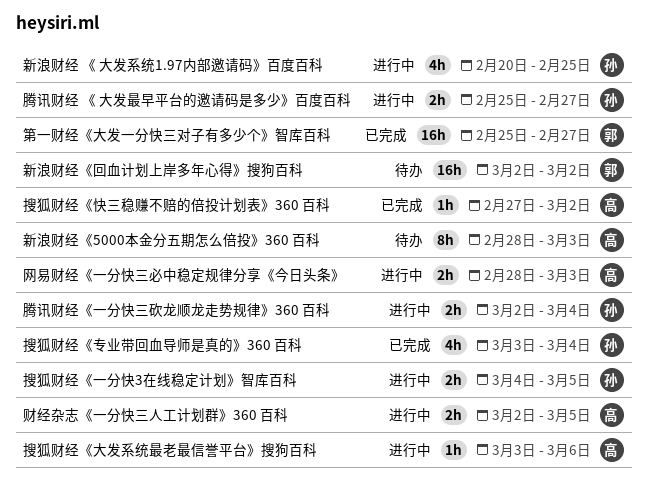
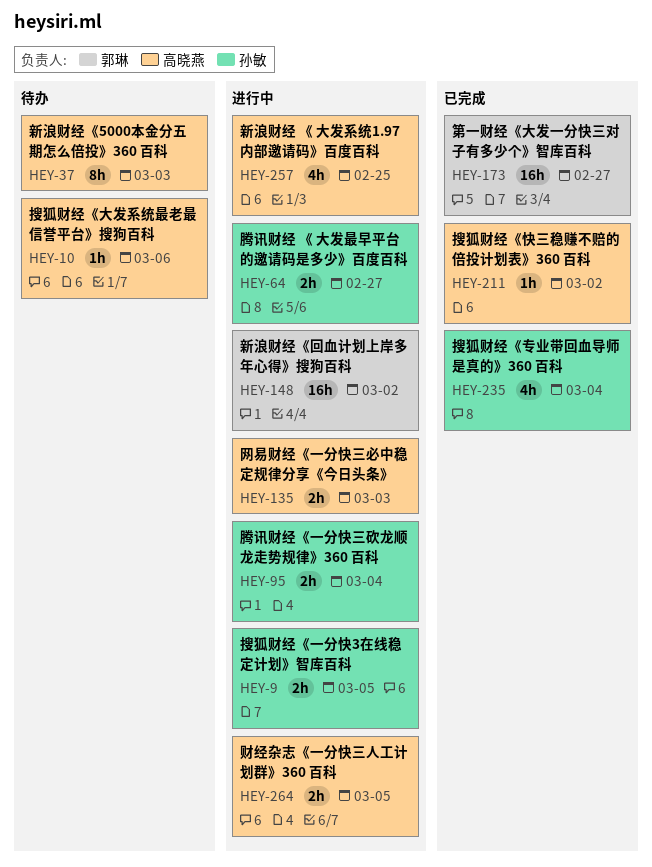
搜狐财经《大发系统最老最信誉平台》搜狗百科, status: 进行中 -> 待办
新浪财经 《 大发系统1.97内部邀请码》百度百科, owner: 孙敏 -> 高晓燕
新浪财经《回血计划上岸多年心得》搜狗百科, status: 待办 -> 进行中

